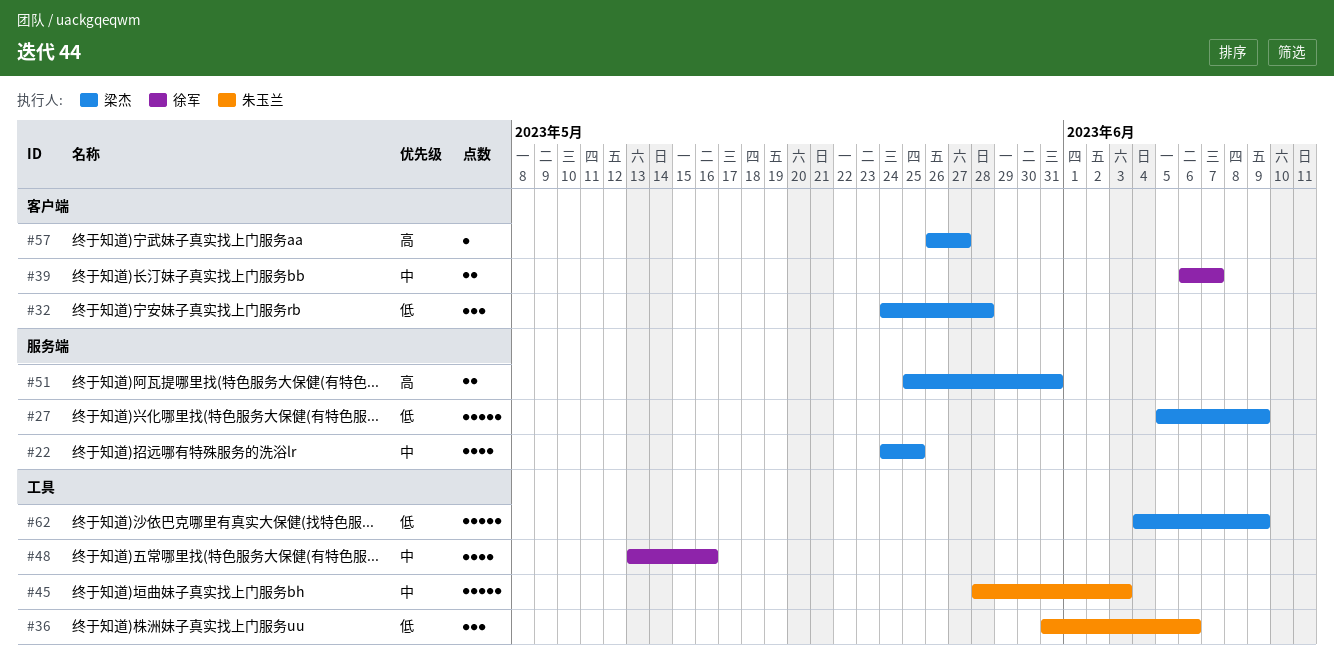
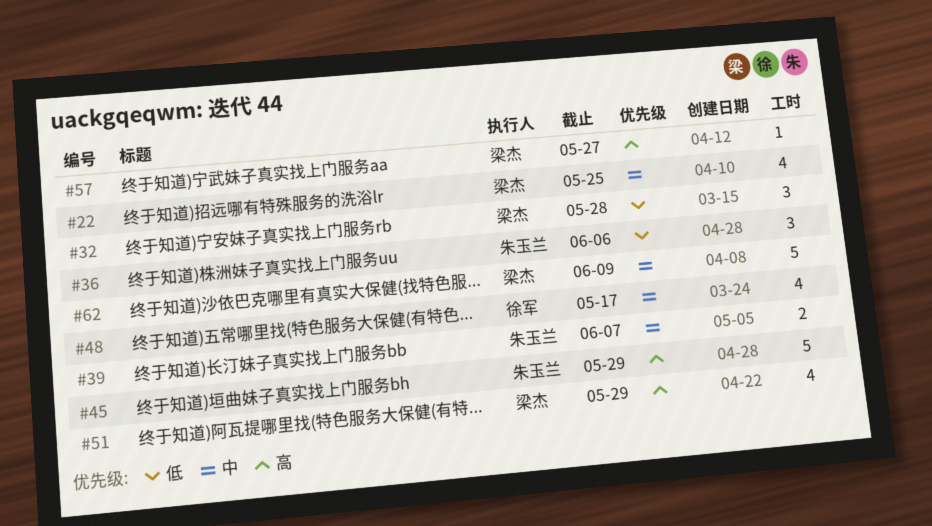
#27: present -> none
#39, owner: 徐军 -> 朱玉兰
#45, priority: 中 -> 高
#45, due: Jun 3 -> May 29
#48, due: May 16 -> May 17
#51, estimate: 2 -> 4
#51, due: May 31 -> May 29
#62, priority: 低 -> 中

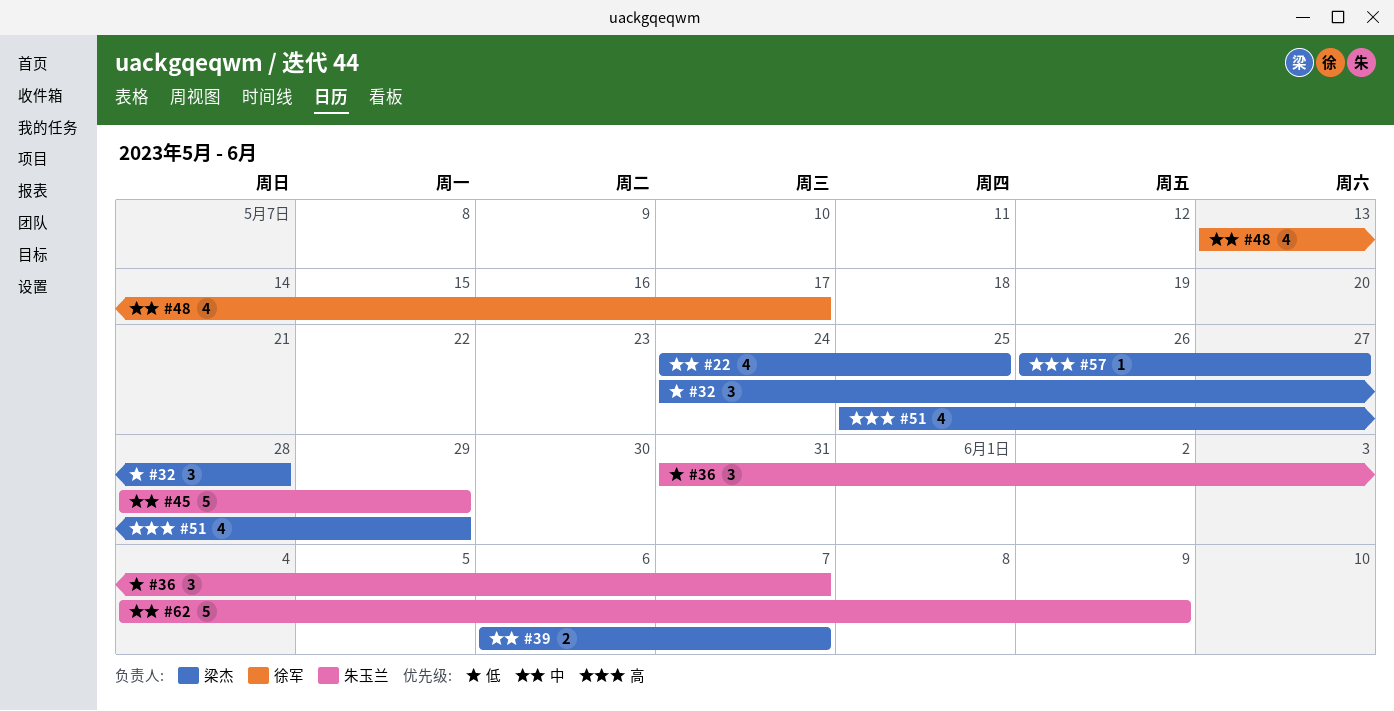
#36, due: Jun 6 -> Jun 7
#39, owner: 朱玉兰 -> 梁杰
#45, priority: 高 -> 中
#62, owner: 梁杰 -> 朱玉兰

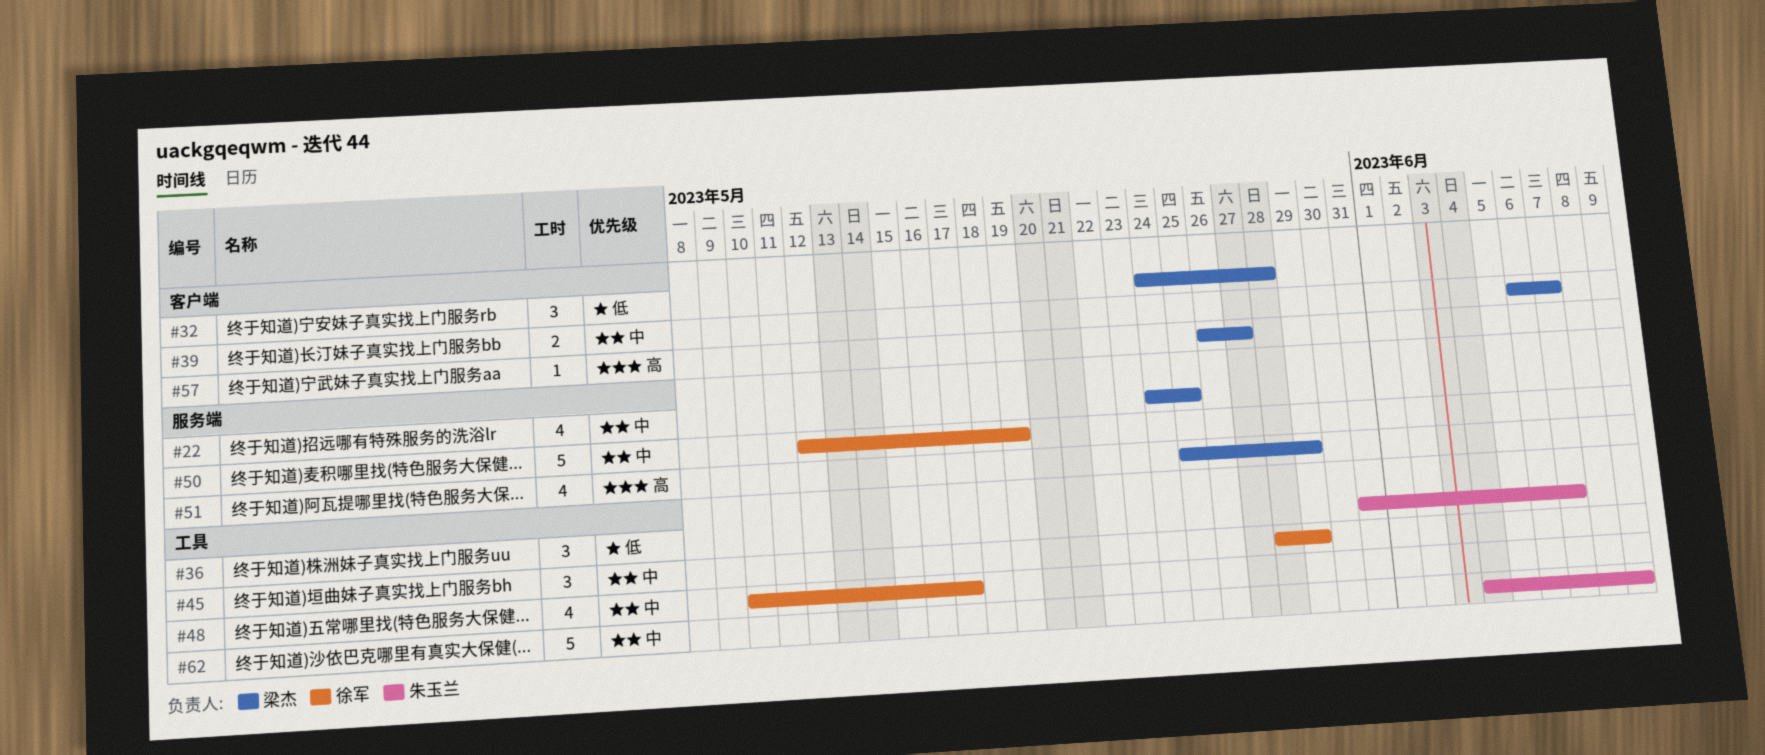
#45, owner: 朱玉兰 -> 徐军
#45, estimate: 5 -> 3
#48, start: May 13 -> May 10
#50: none -> present

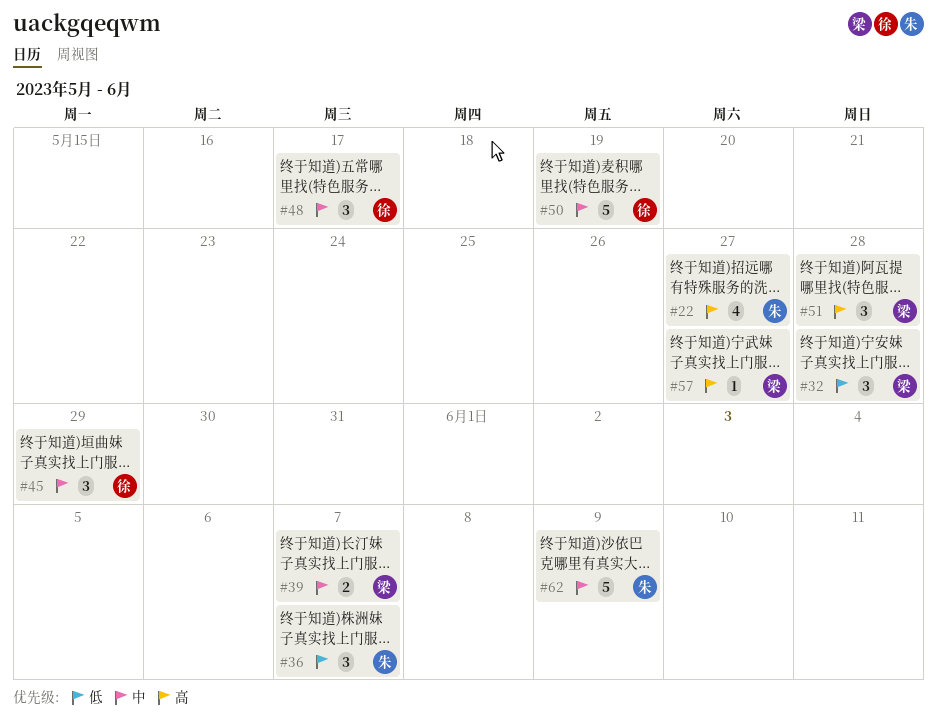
#22, owner: 梁杰 -> 朱玉兰
#22, priority: 中 -> 高
#22, due: May 25 -> May 27
#48, estimate: 4 -> 3
#51, estimate: 4 -> 3
#51, due: May 29 -> May 28

